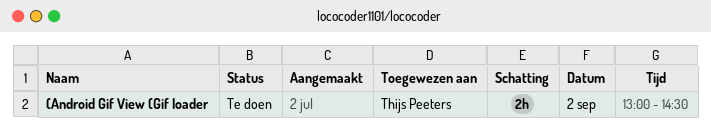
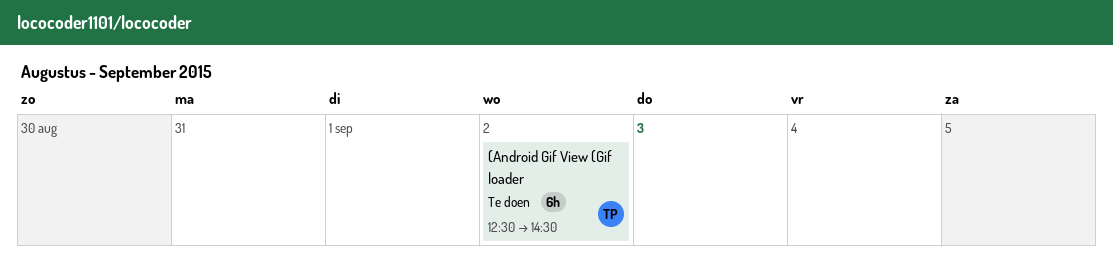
(Android Gif View (Gif loader, estimate: 2h -> 6h
(Android Gif View (Gif loader, begins: 13:00 -> 12:30

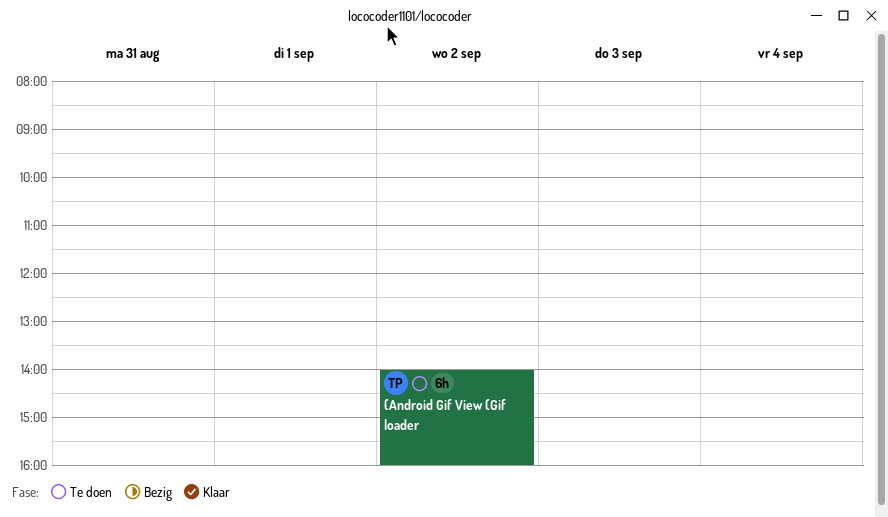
(Android Gif View (Gif loader, begins: 12:30 -> 14:00
(Android Gif View (Gif loader, ends: 14:30 -> 16:00

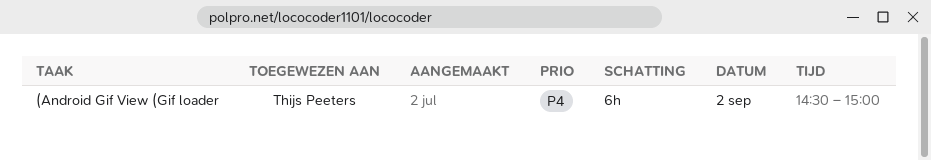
(Android Gif View (Gif loader, begins: 14:00 -> 14:30
(Android Gif View (Gif loader, ends: 16:00 -> 15:00

